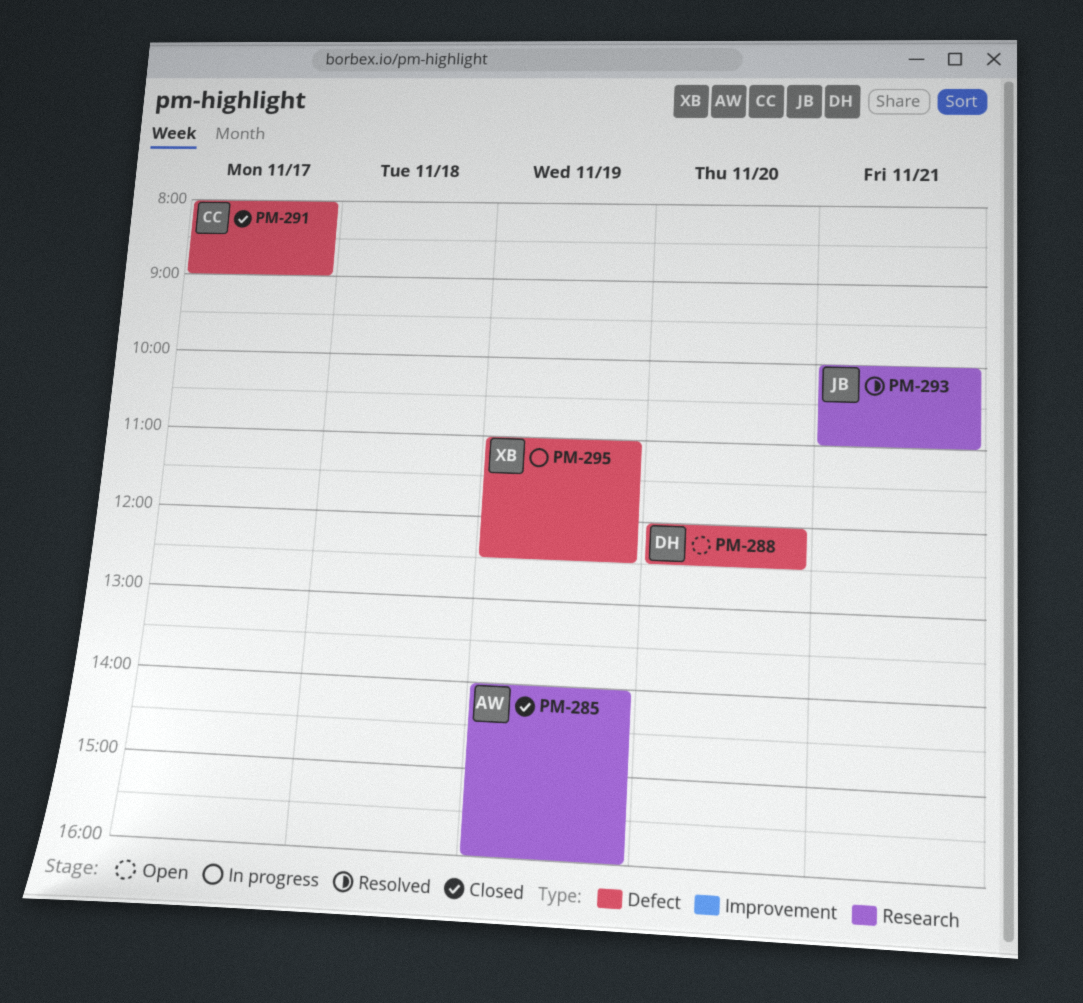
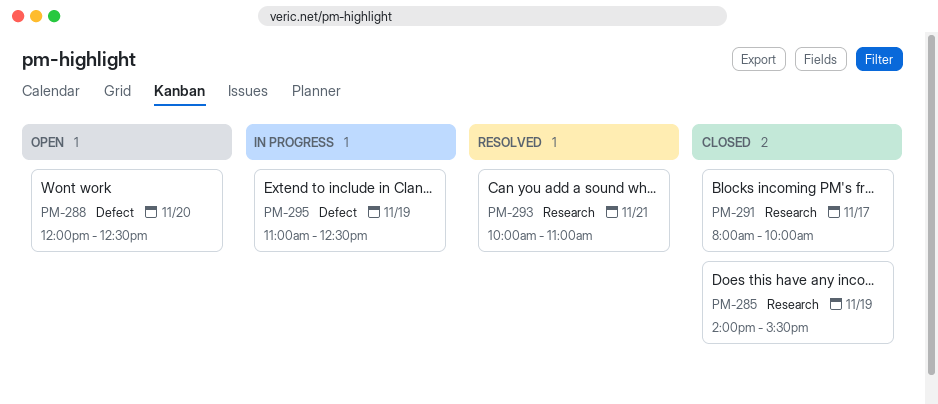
PM-285, ends: 16:00 -> 15:30
PM-291, label: Defect -> Research
PM-291, ends: 09:00 -> 10:00

